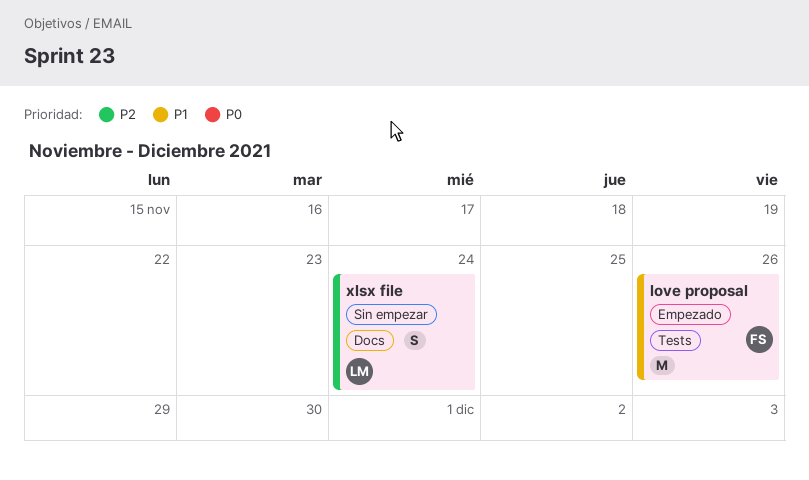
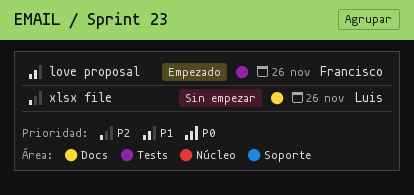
xlsx file, due: Nov 24 -> Nov 26

